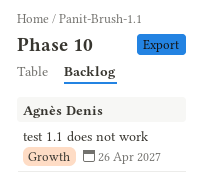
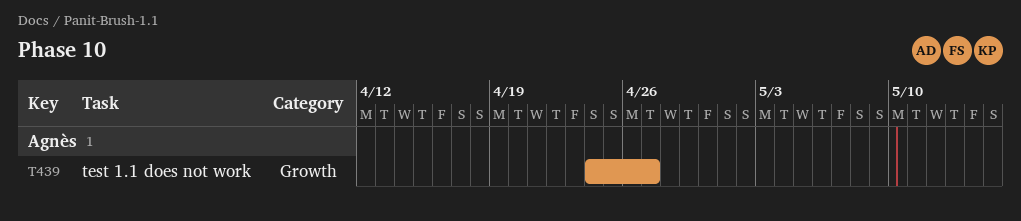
test 1.1 does not work, due: Apr 26 -> Apr 27

